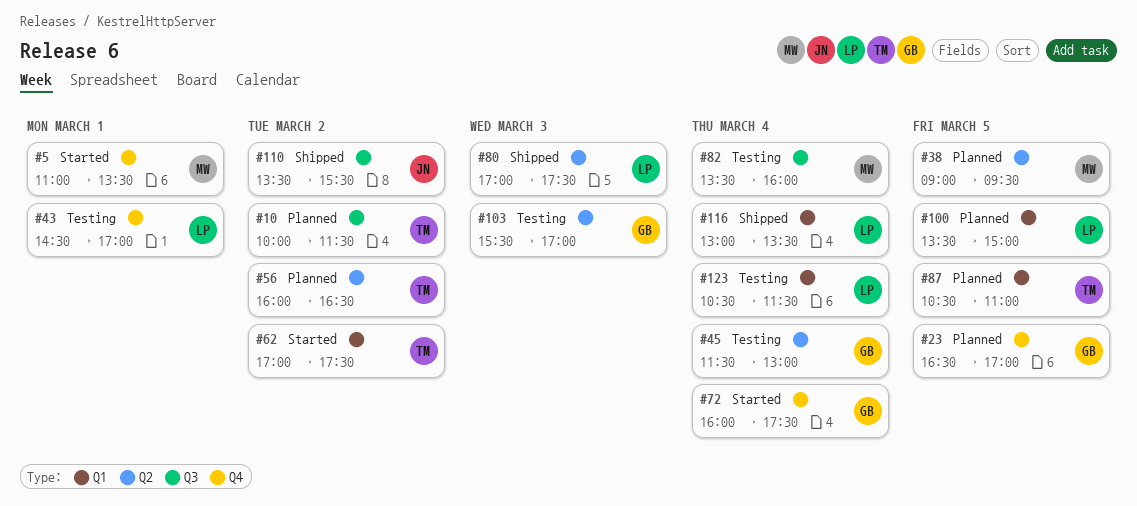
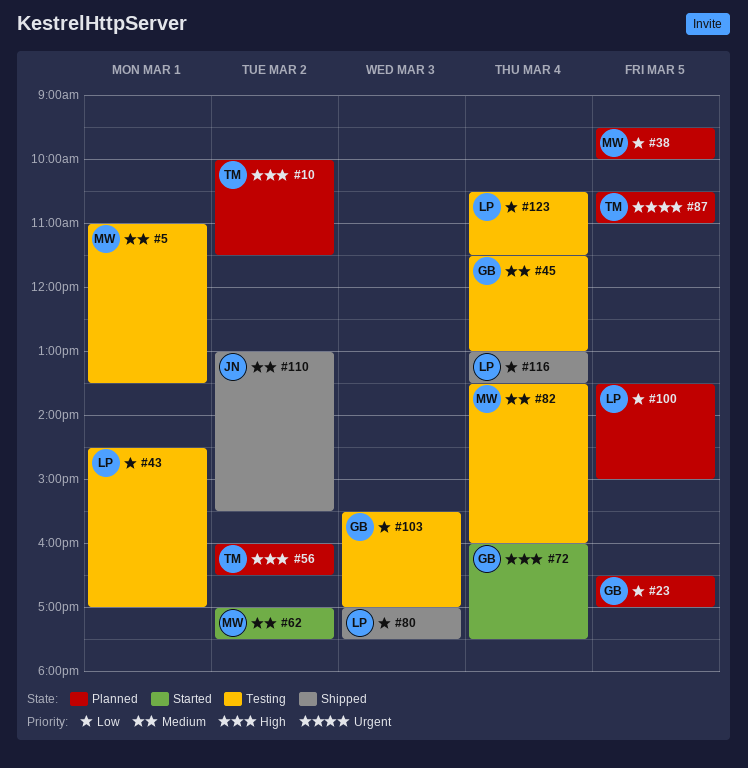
#5, status: Started -> Testing
#38, begins: 09:00 -> 09:30
#38, ends: 09:30 -> 10:00
#62, owner: TM -> MW
#110, begins: 13:30 -> 13:00

